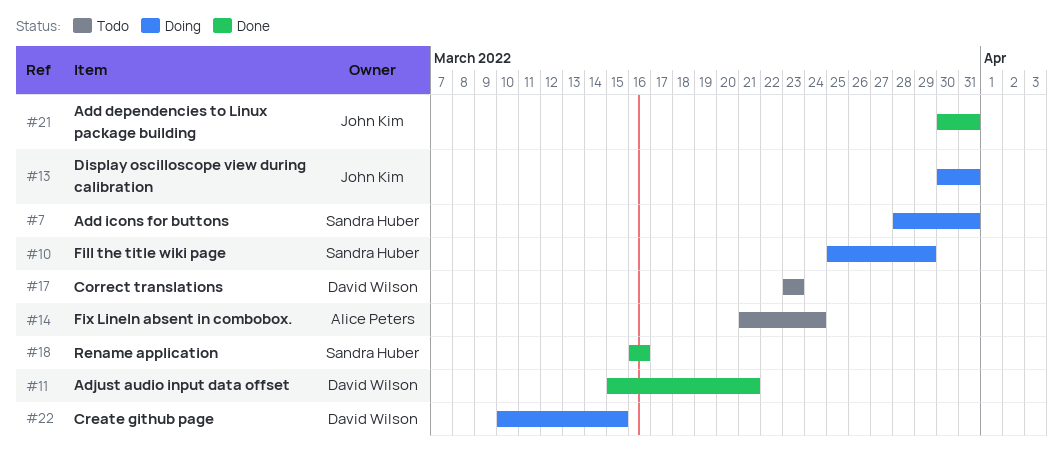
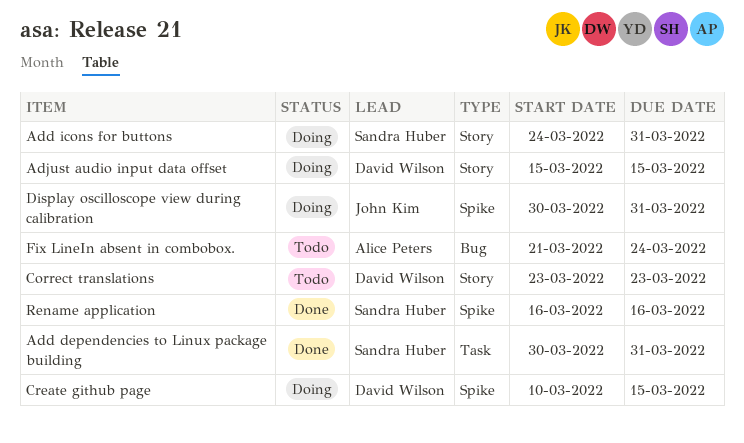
Add dependencies to Linux package building, owner: John Kim -> Sandra Huber
Add icons for buttons, start: Mar 28 -> Mar 24
Adjust audio input data offset, status: Done -> Doing
Adjust audio input data offset, due: Mar 21 -> Mar 15
Fill the title wiki page: present -> none

